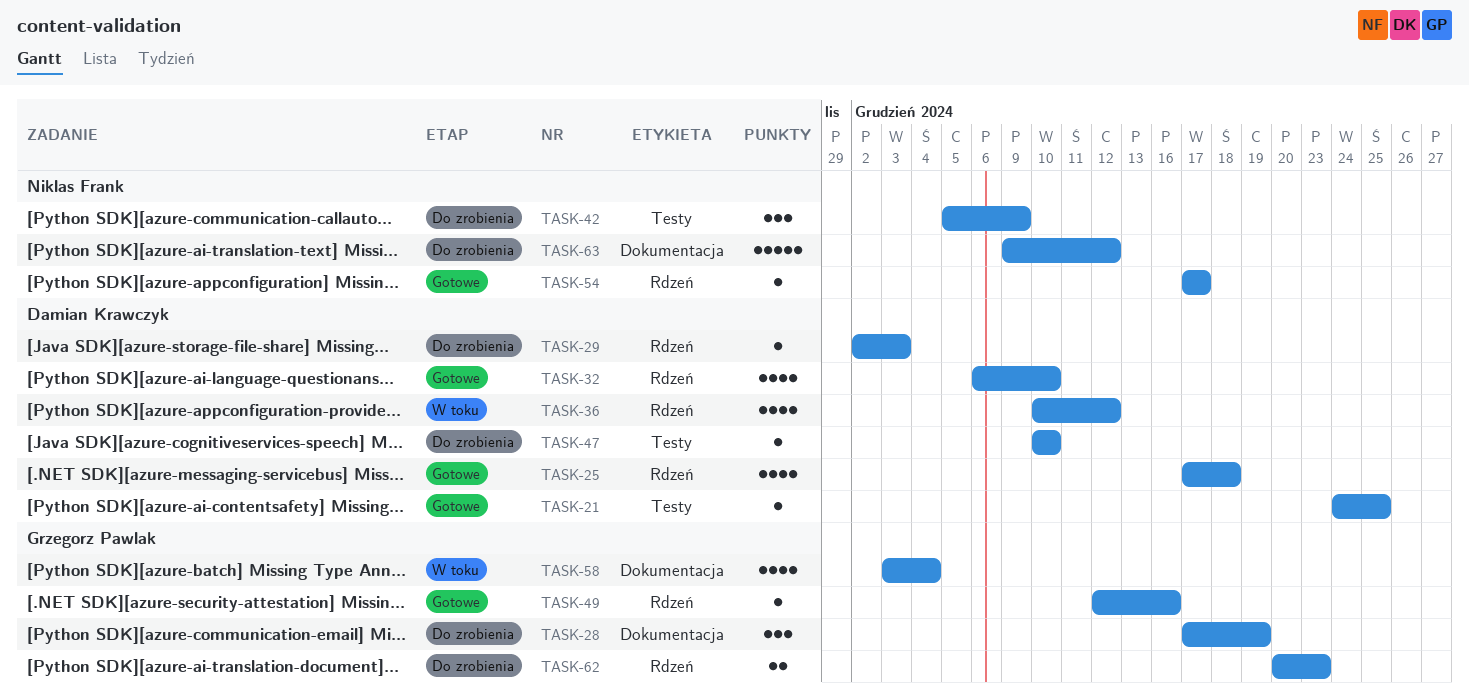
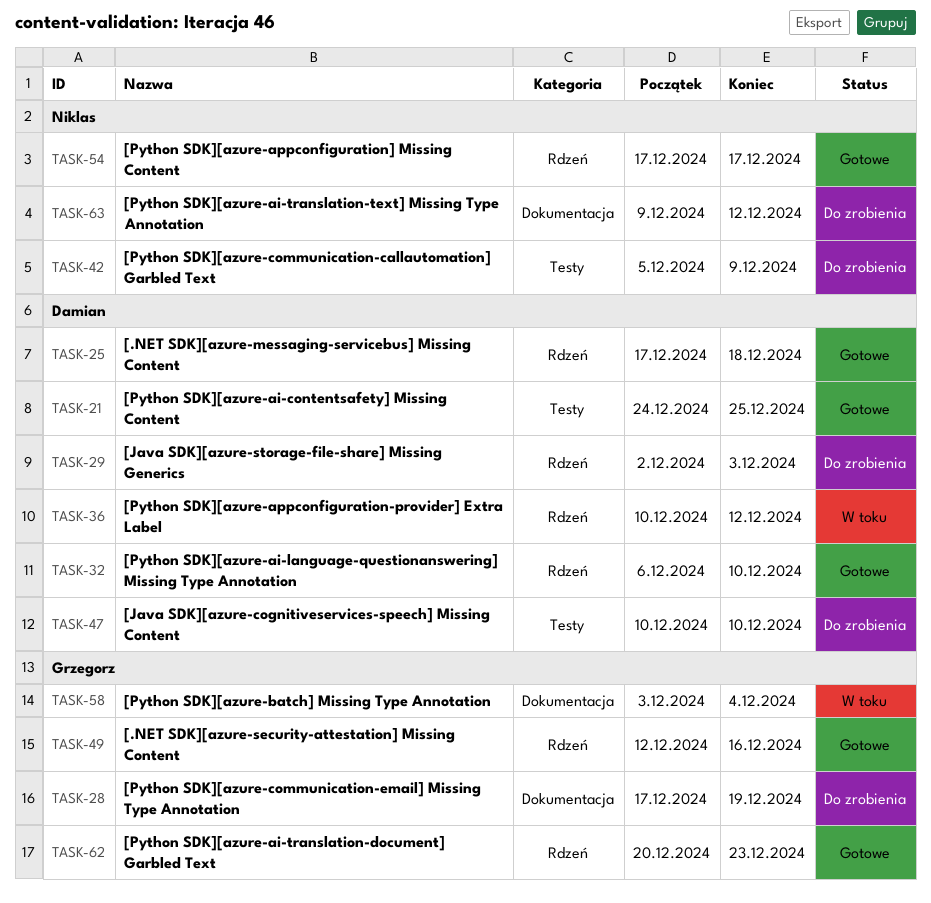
TASK-62, status: Do zrobienia -> Gotowe

